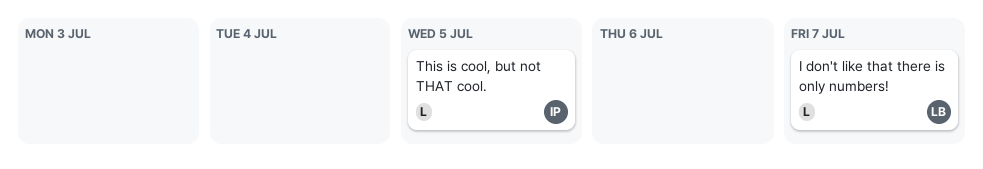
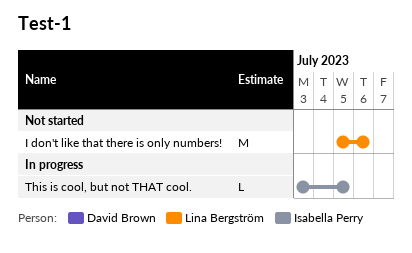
I don't like that there is only numbers!, estimate: L -> M
I don't like that there is only numbers!, due: Jul 7 -> Jul 6

